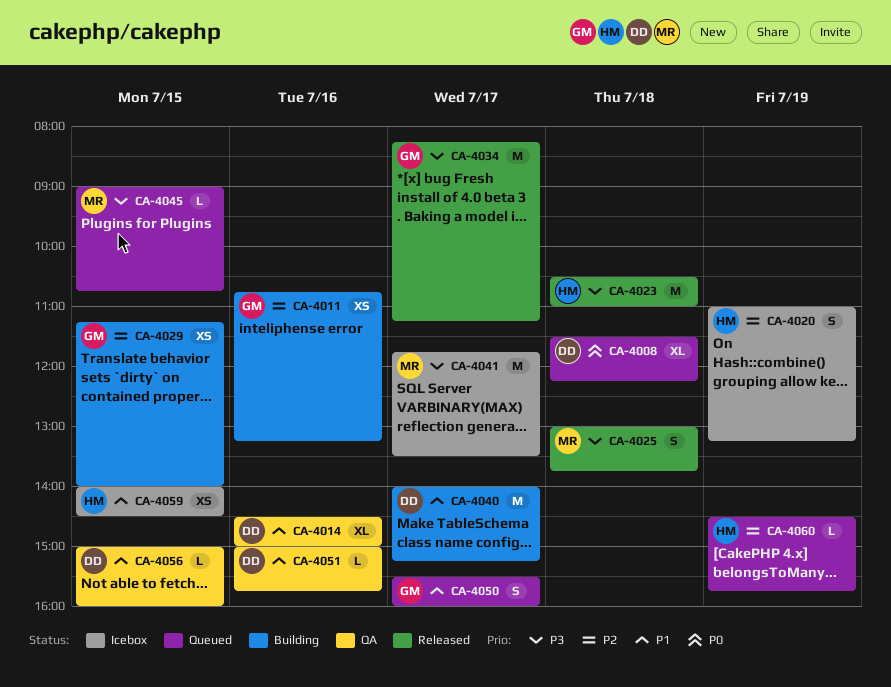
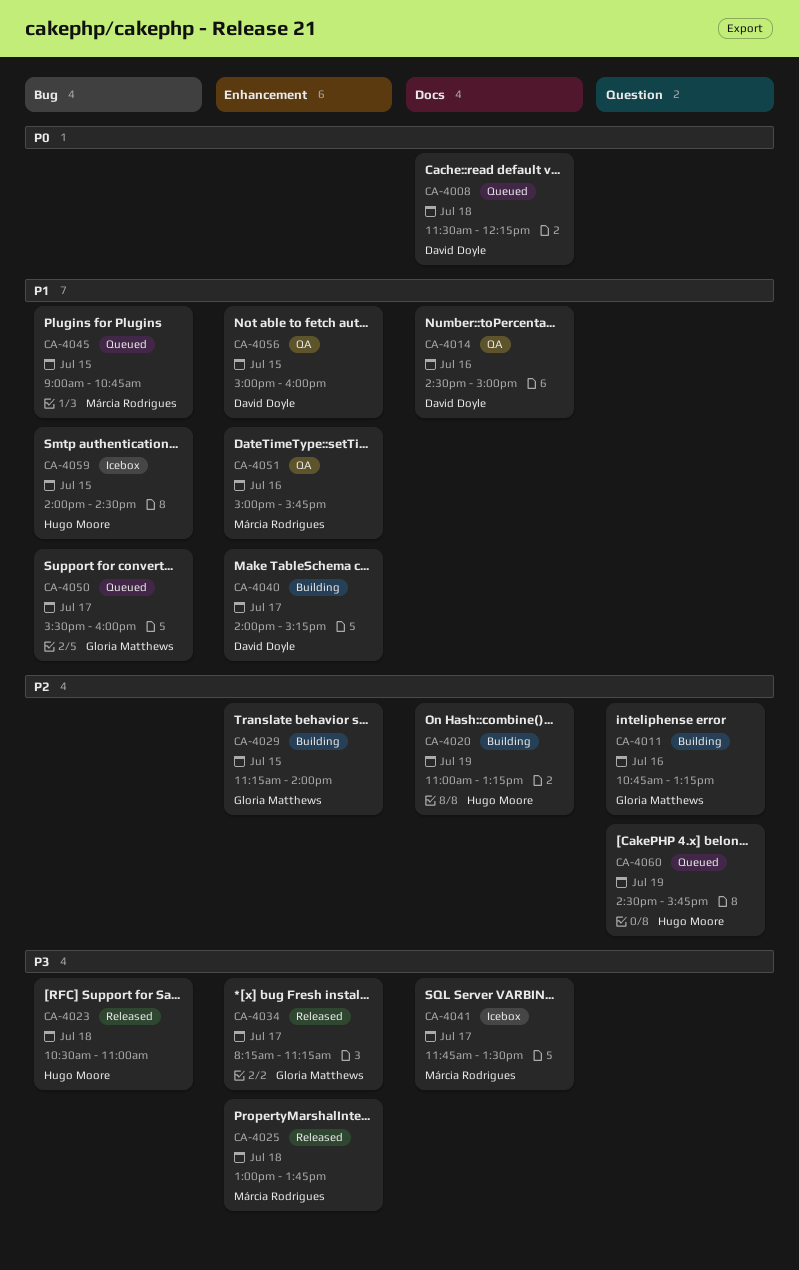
CA-4020, status: Icebox -> Building
CA-4045, priority: P3 -> P1
CA-4051, owner: David Doyle -> Márcia Rodrigues

